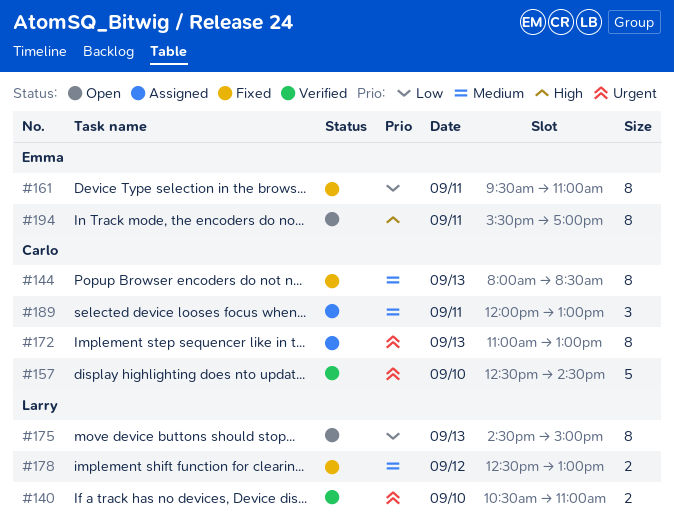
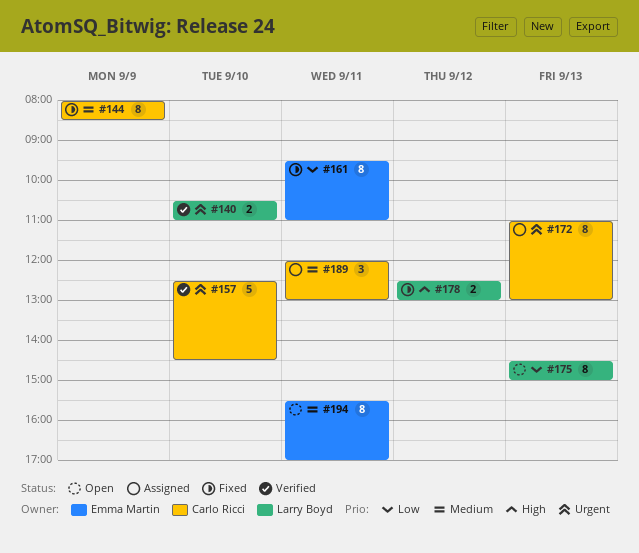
#144, day: Sep 13 -> Sep 9
#178, priority: Medium -> High
#194, priority: High -> Medium

